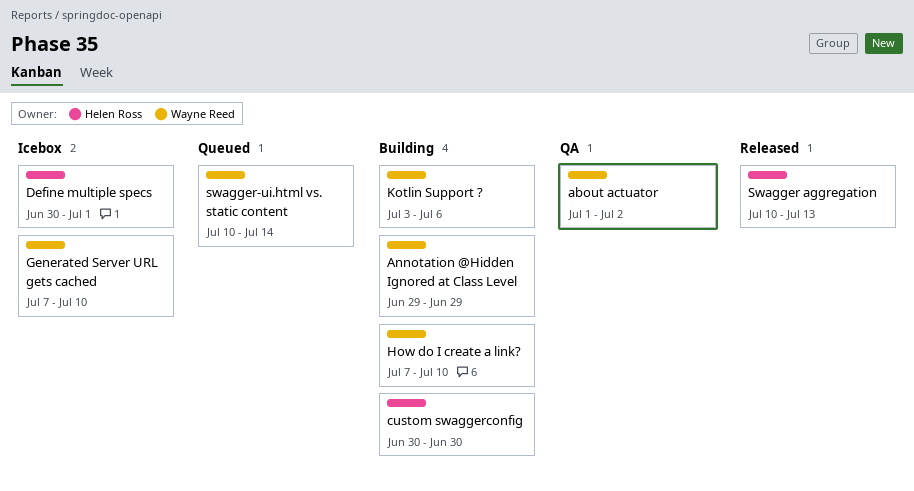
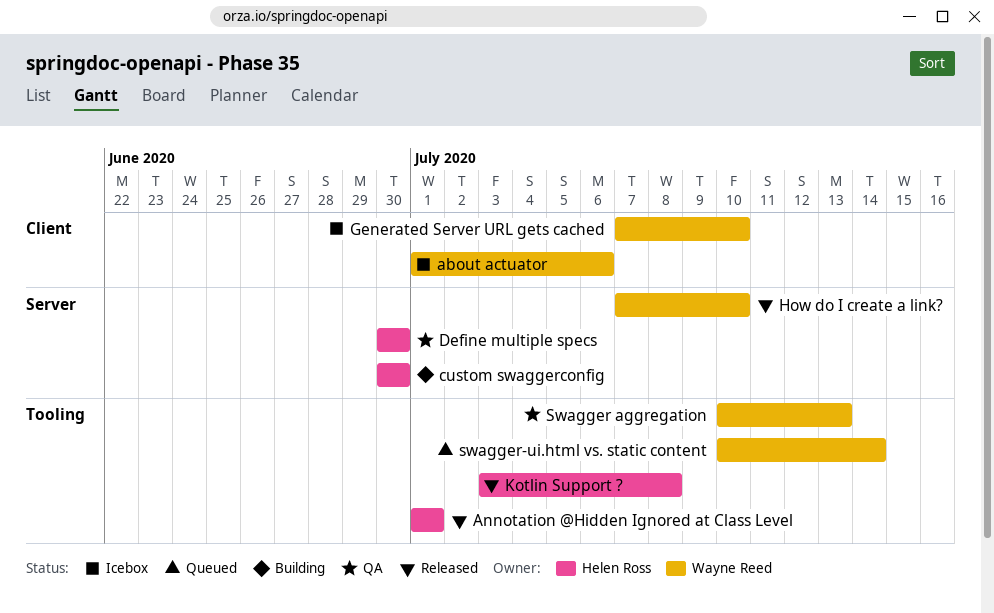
about actuator, status: QA -> Icebox
about actuator, due: Jul 2 -> Jul 6
Annotation @Hidden Ignored at Class Level, status: Building -> Released
Annotation @Hidden Ignored at Class Level, owner: Wayne Reed -> Helen Ross
Annotation @Hidden Ignored at Class Level, start: Jun 29 -> Jul 1
Annotation @Hidden Ignored at Class Level, due: Jun 29 -> Jul 1
Define multiple specs, status: Icebox -> QA
Define multiple specs, due: Jul 1 -> Jun 30
How do I create a link?, status: Building -> Released
Kotlin Support ?, status: Building -> Released
Kotlin Support ?, owner: Wayne Reed -> Helen Ross
Kotlin Support ?, due: Jul 6 -> Jul 8
Swagger aggregation, status: Released -> QA
Swagger aggregation, owner: Helen Ross -> Wayne Reed

